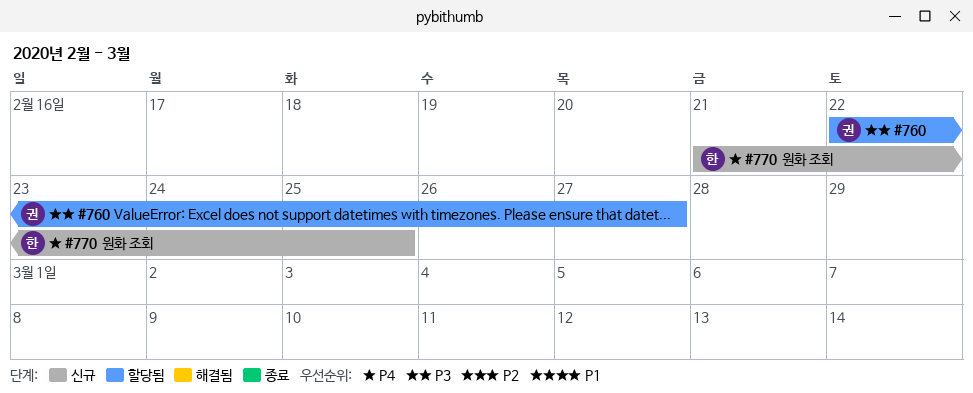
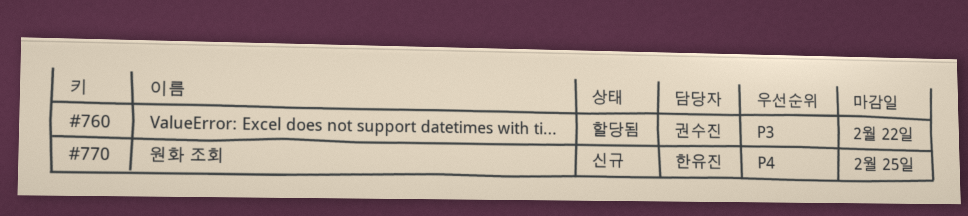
#760, due: Feb 27 -> Feb 22

